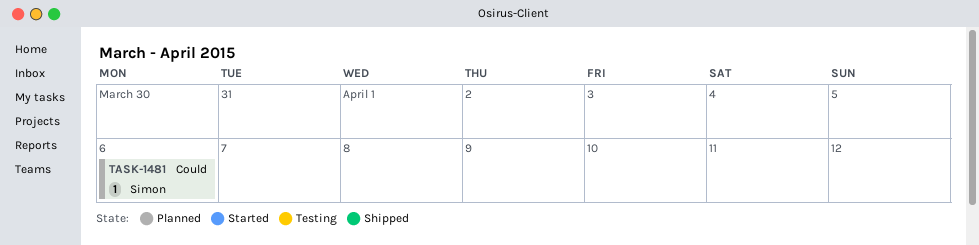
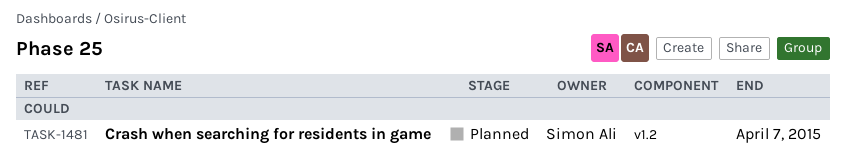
TASK-1481, due: Apr 6 -> Apr 7

